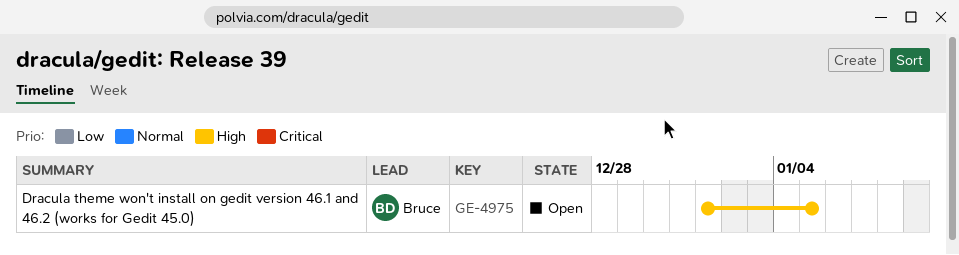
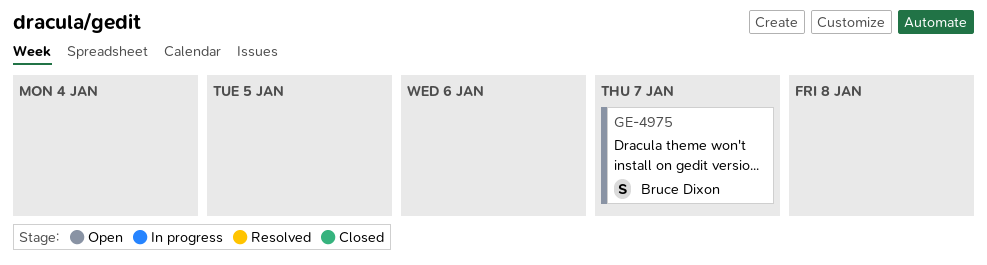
GE-4975, due: Jan 5 -> Jan 7

